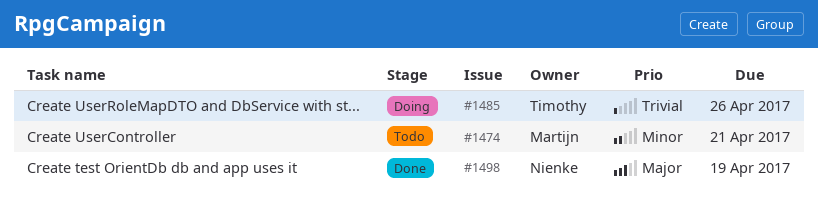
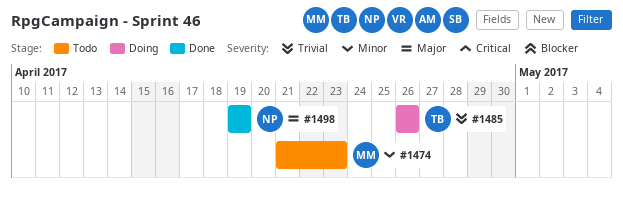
#1474, due: Apr 21 -> Apr 23

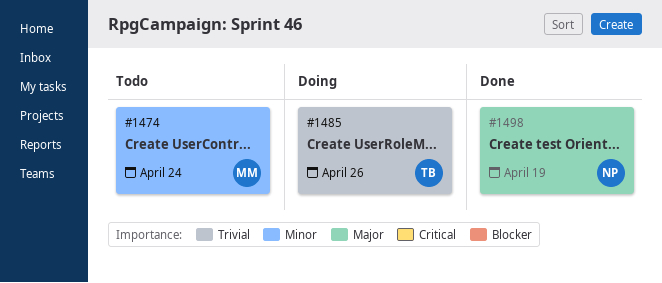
#1474, due: Apr 23 -> Apr 24

